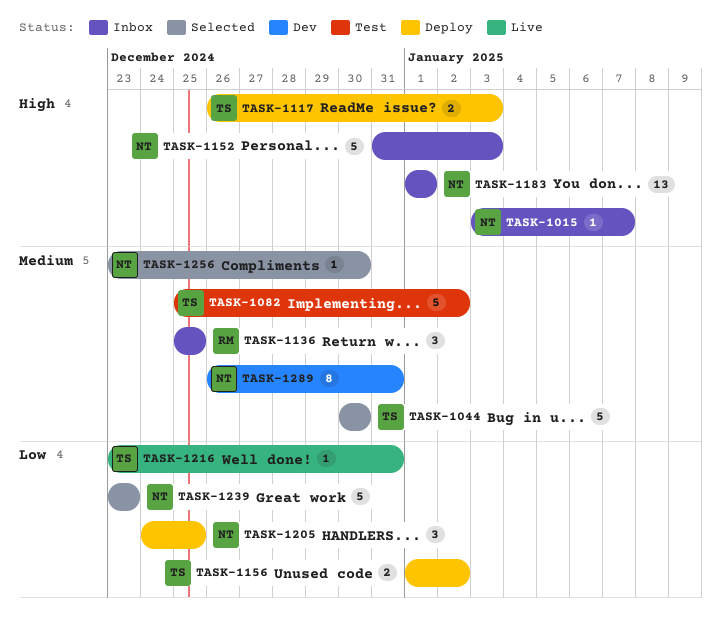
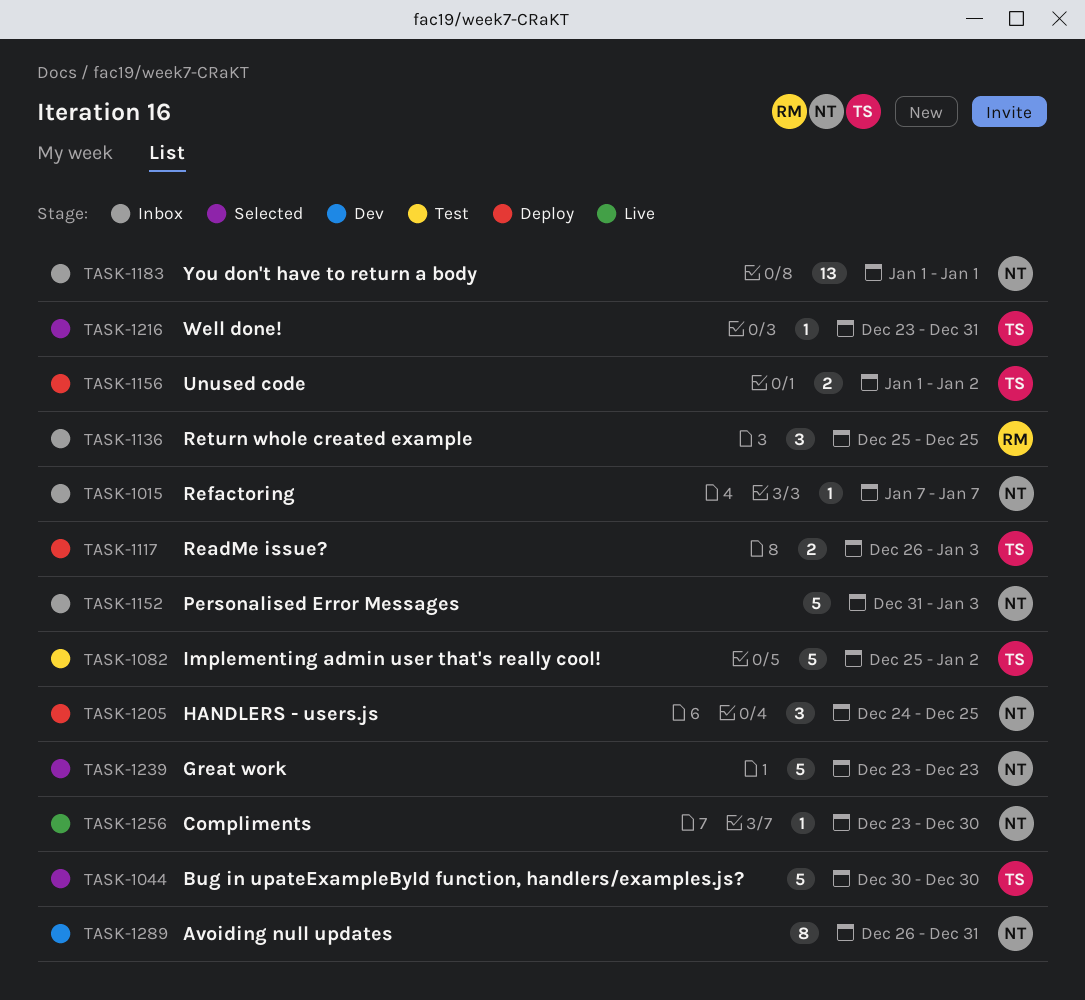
TASK-1015, start: Jan 3 -> Jan 7
TASK-1216, status: Live -> Selected
TASK-1256, status: Selected -> Live

